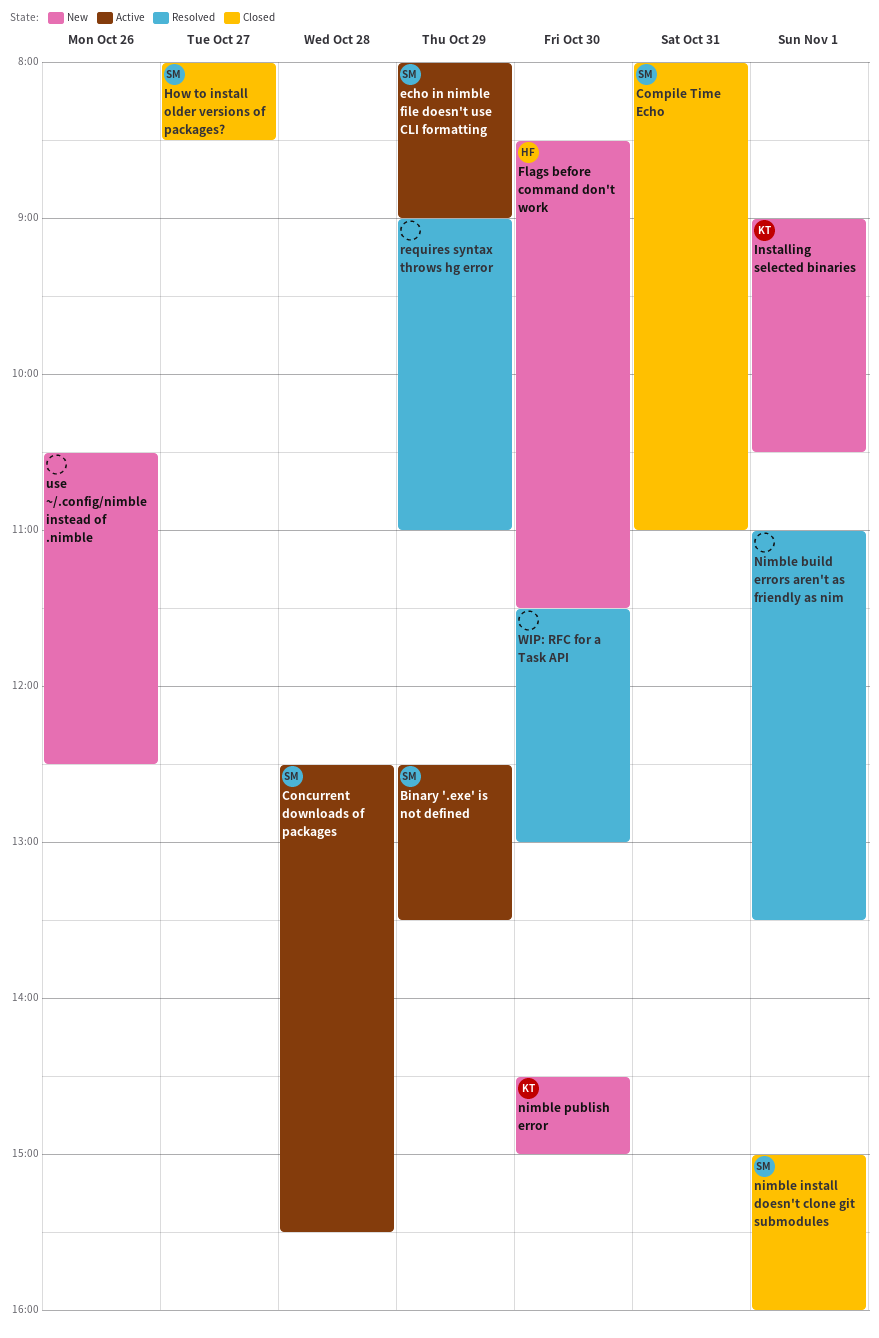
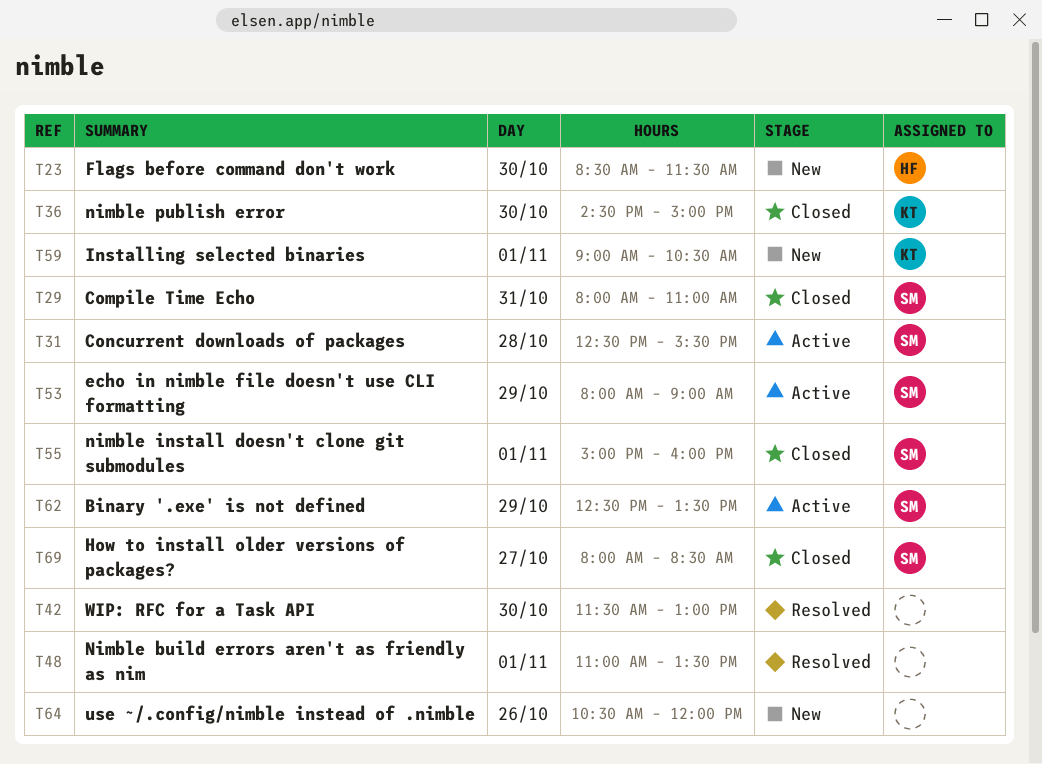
nimble publish error, status: New -> Closed
requires syntax throws hg error: present -> none
use ~/.config/nimble instead of .nimble, ends: 12:30 -> 12:00

